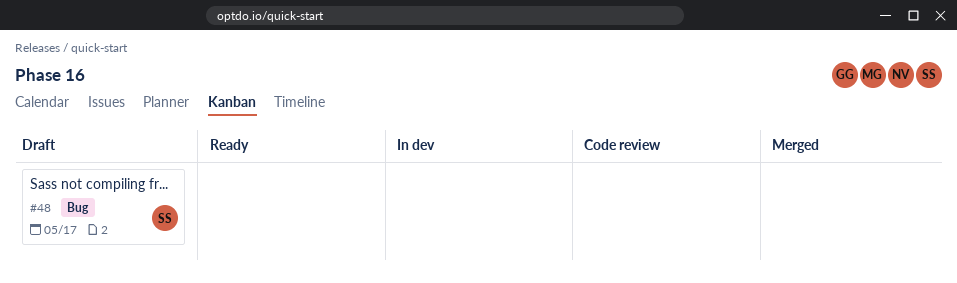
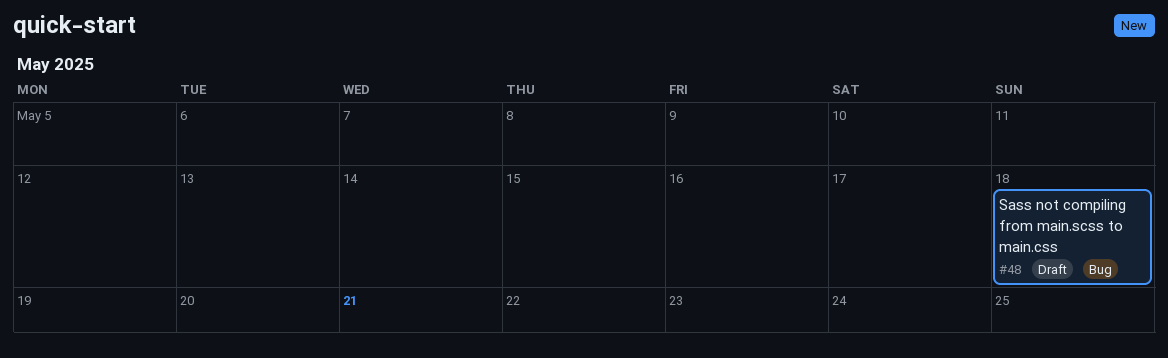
#48, due: May 17 -> May 18

